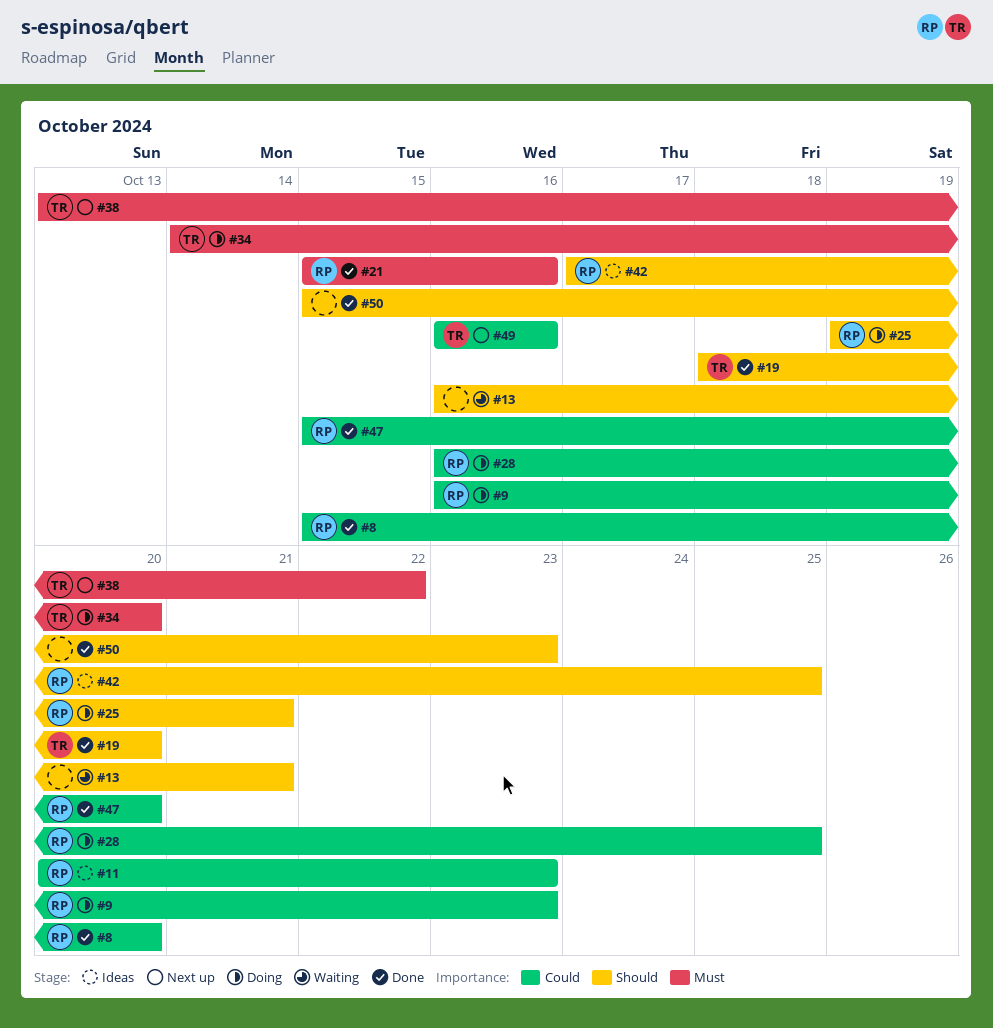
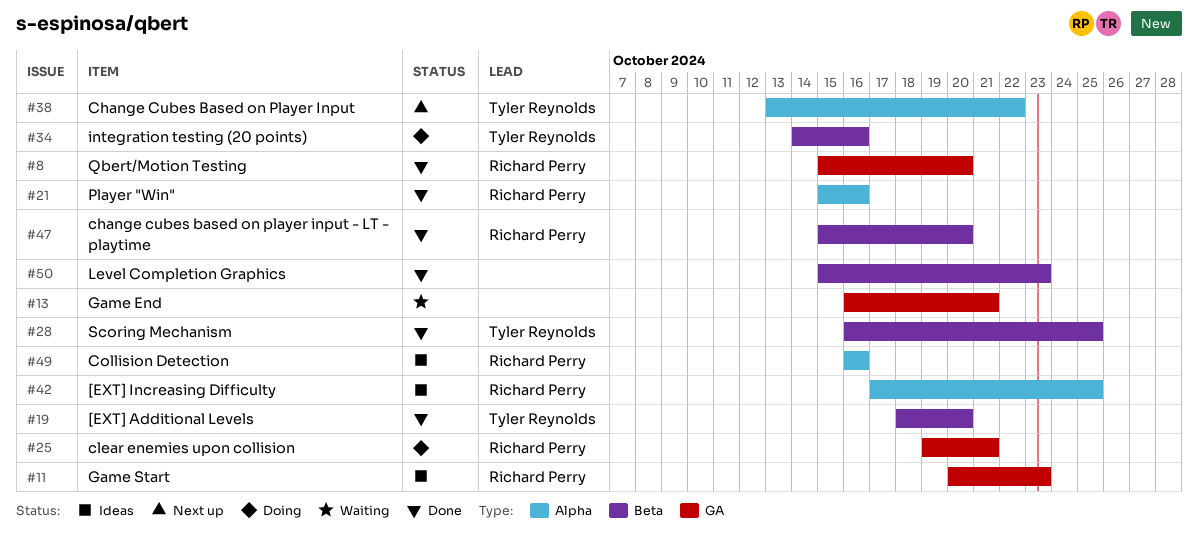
#9: present -> none
#28, status: Doing -> Done
#28, owner: Richard Perry -> Tyler Reynolds
#34, due: Oct 20 -> Oct 16
#49, status: Next up -> Ideas
#49, owner: Tyler Reynolds -> Richard Perry

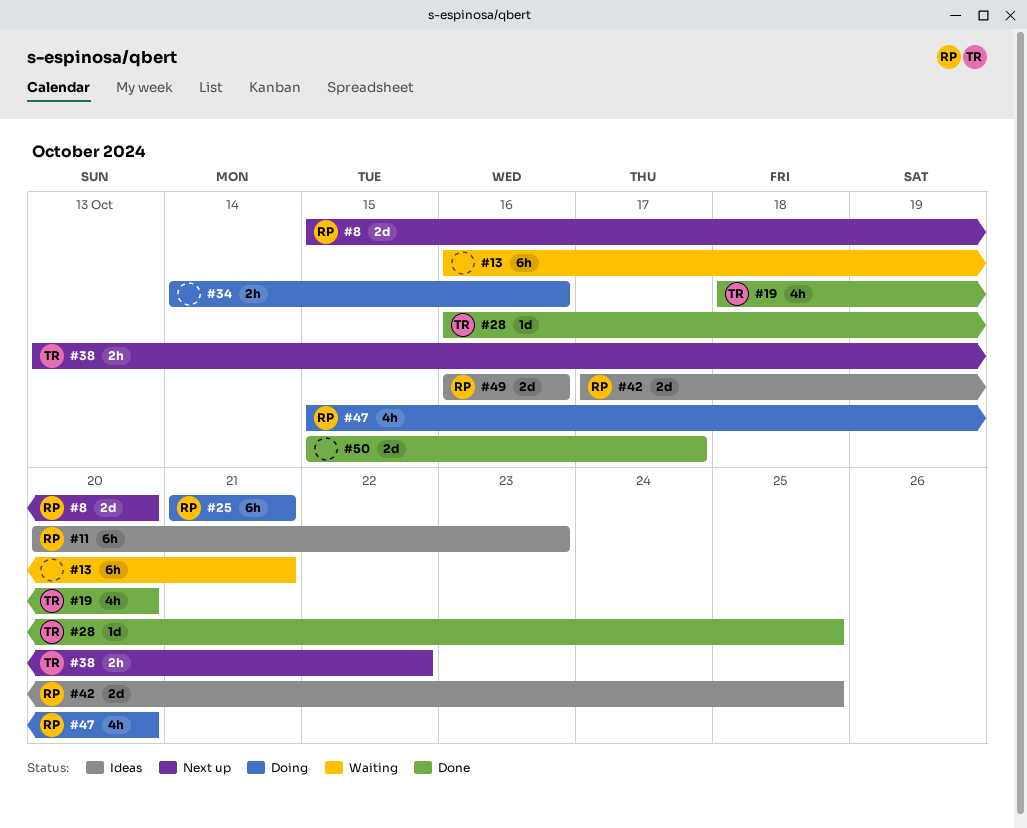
#8, status: Done -> Next up
#21: present -> none
#25, start: Oct 19 -> Oct 21
#34, owner: Tyler Reynolds -> none
#47, status: Done -> Doing
#50, due: Oct 23 -> Oct 17

